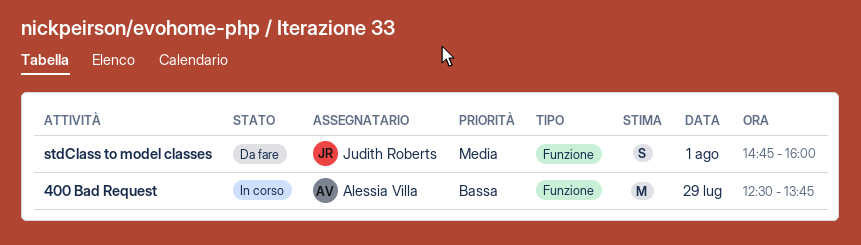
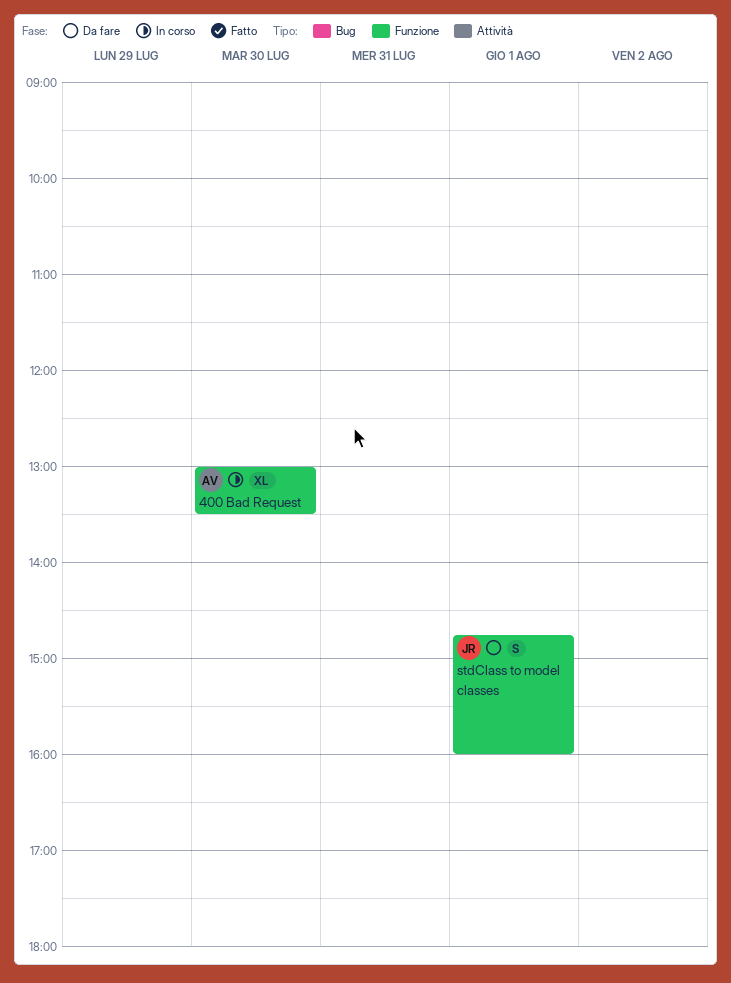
400 Bad Request, estimate: M -> XL
400 Bad Request, day: Jul 29 -> Jul 30
400 Bad Request, begins: 12:30 -> 13:00
400 Bad Request, ends: 13:45 -> 13:30

